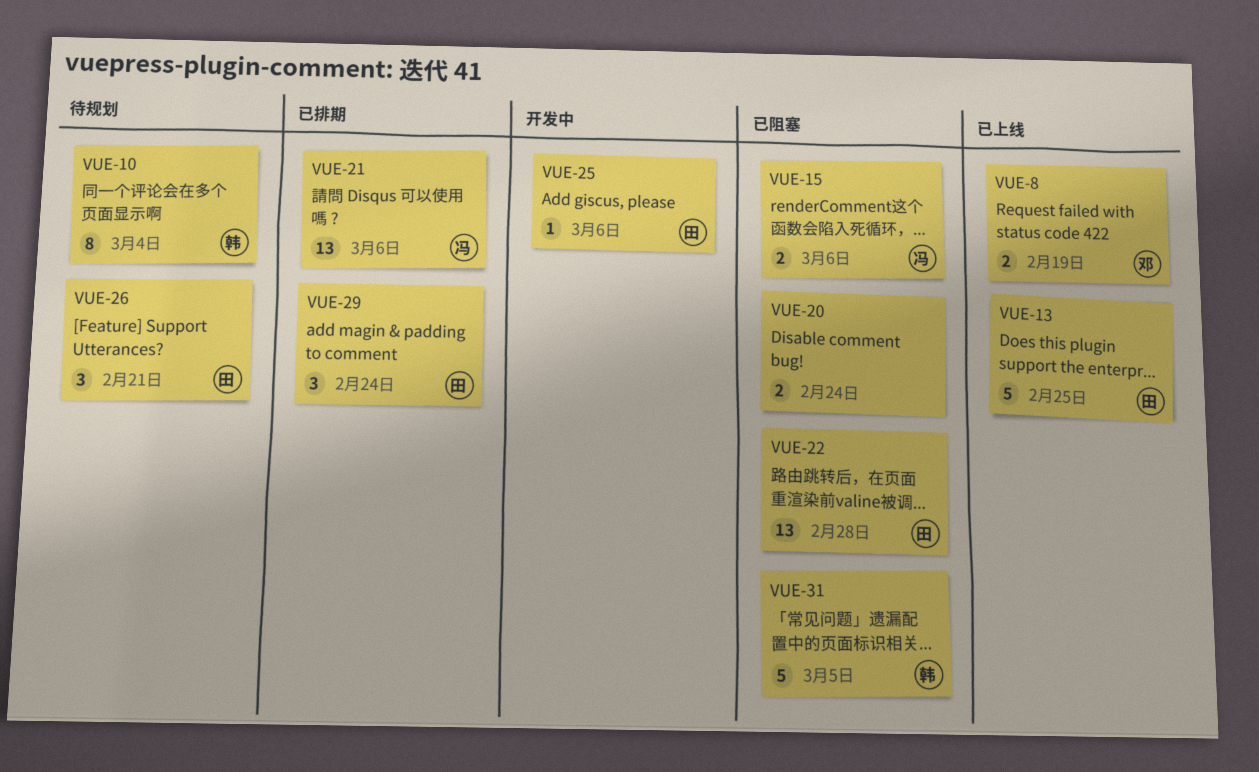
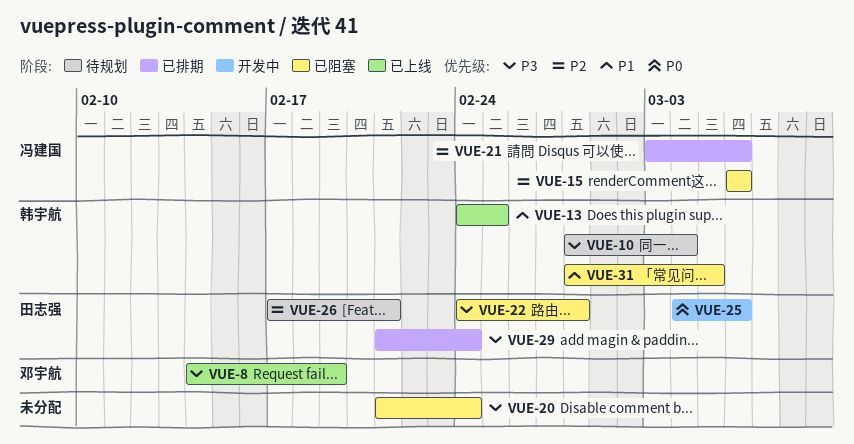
VUE-13, owner: 田志强 -> 韩宇航

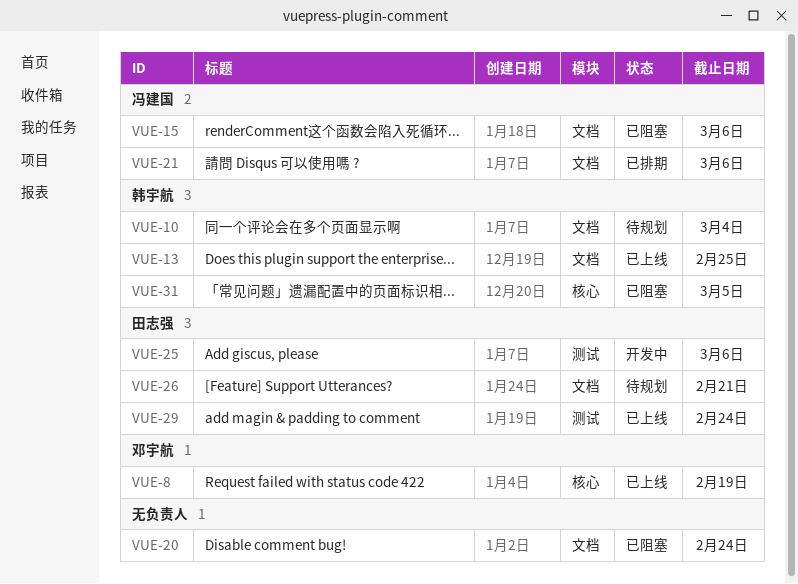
VUE-22: present -> none
VUE-29, status: 已排期 -> 已上线

